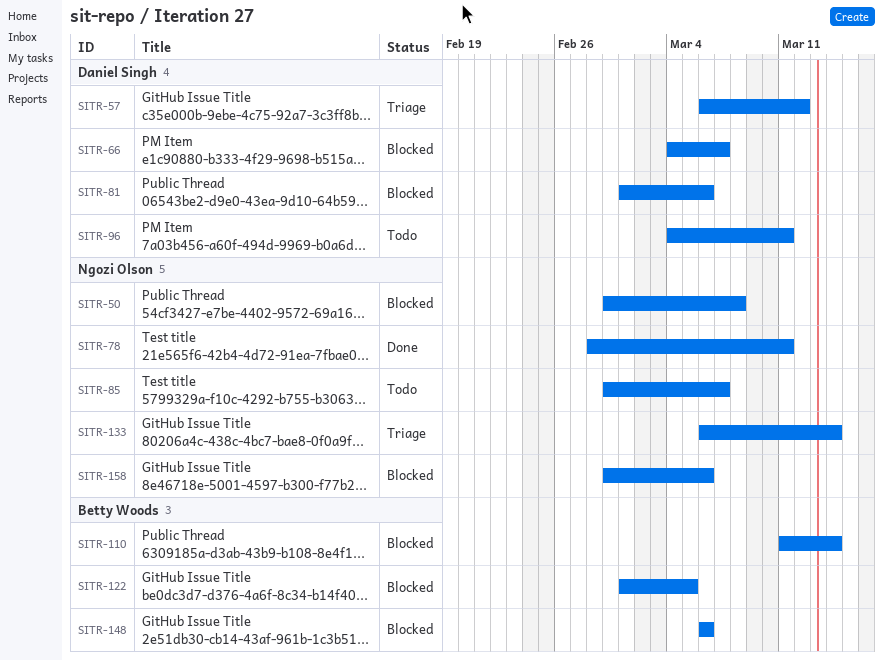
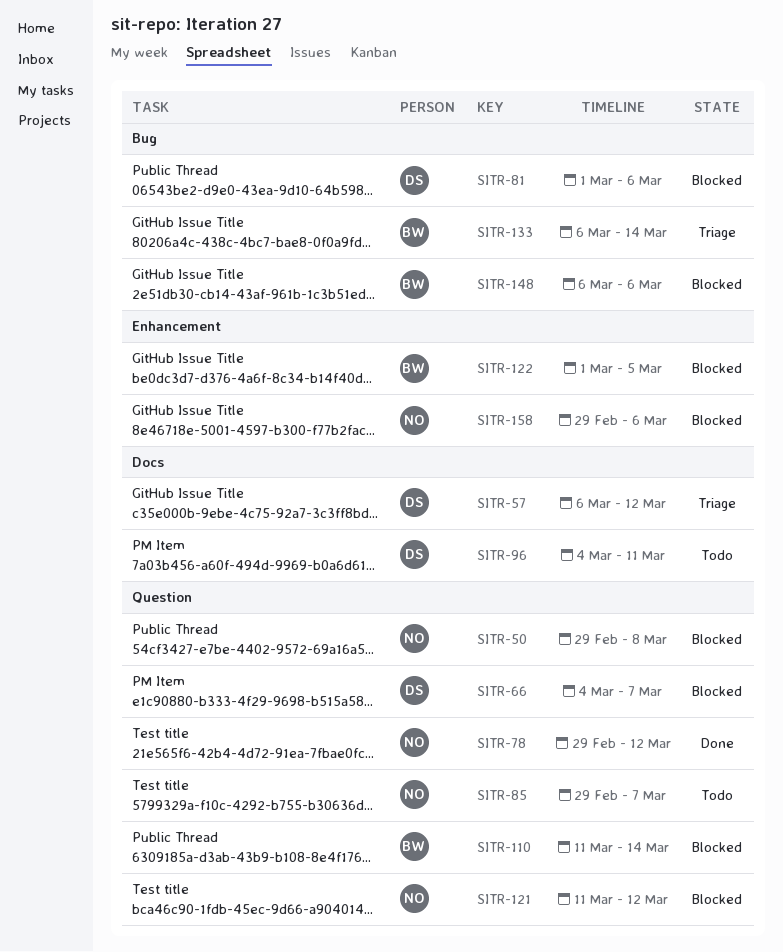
SITR-78, start: Feb 28 -> Feb 29
SITR-78, due: Mar 11 -> Mar 12
SITR-121: none -> present
SITR-133, owner: Ngozi Olson -> Betty Woods

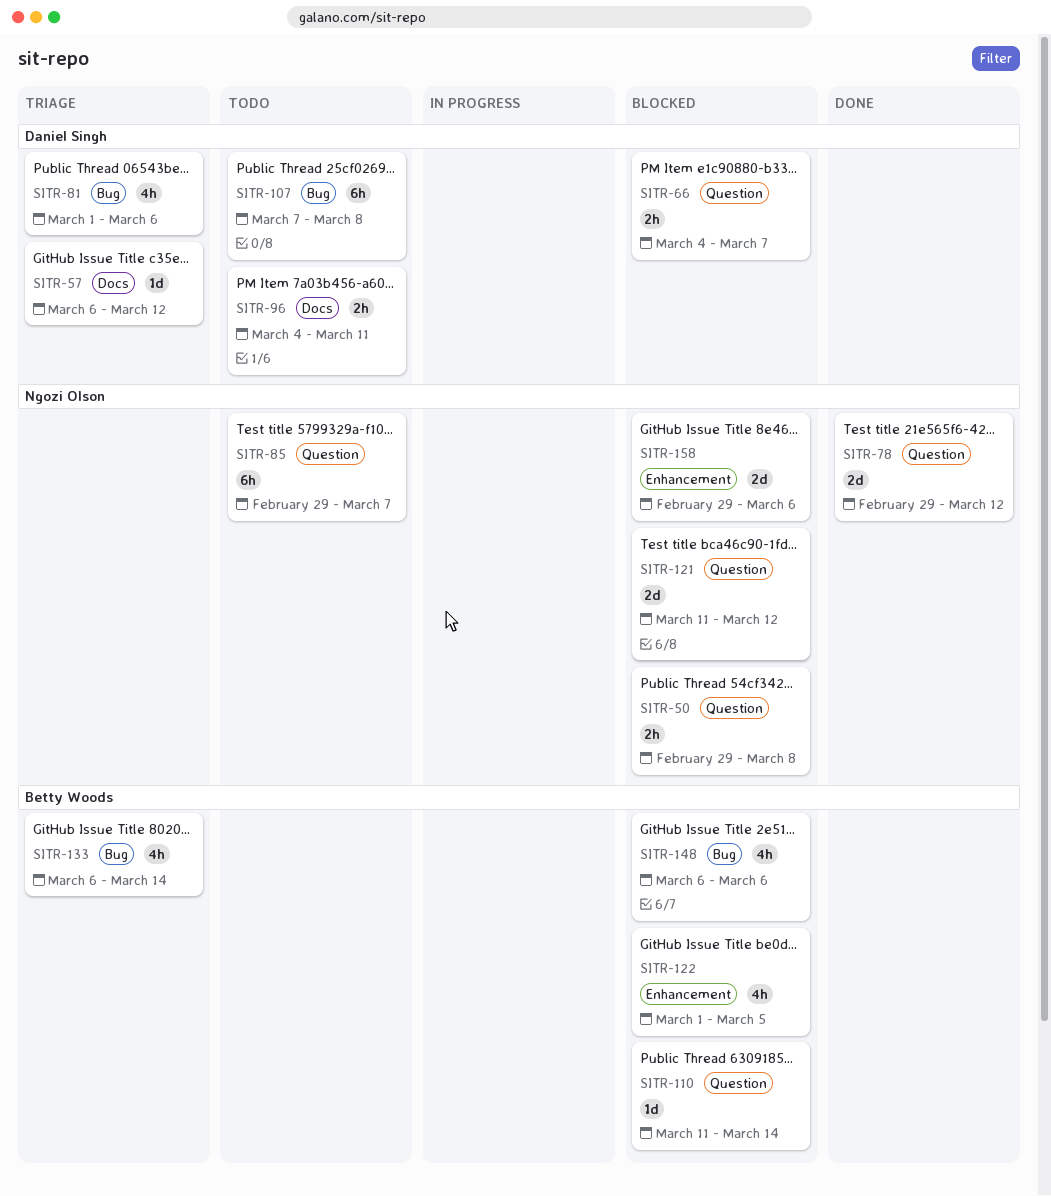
SITR-81, status: Blocked -> Triage
SITR-107: none -> present

